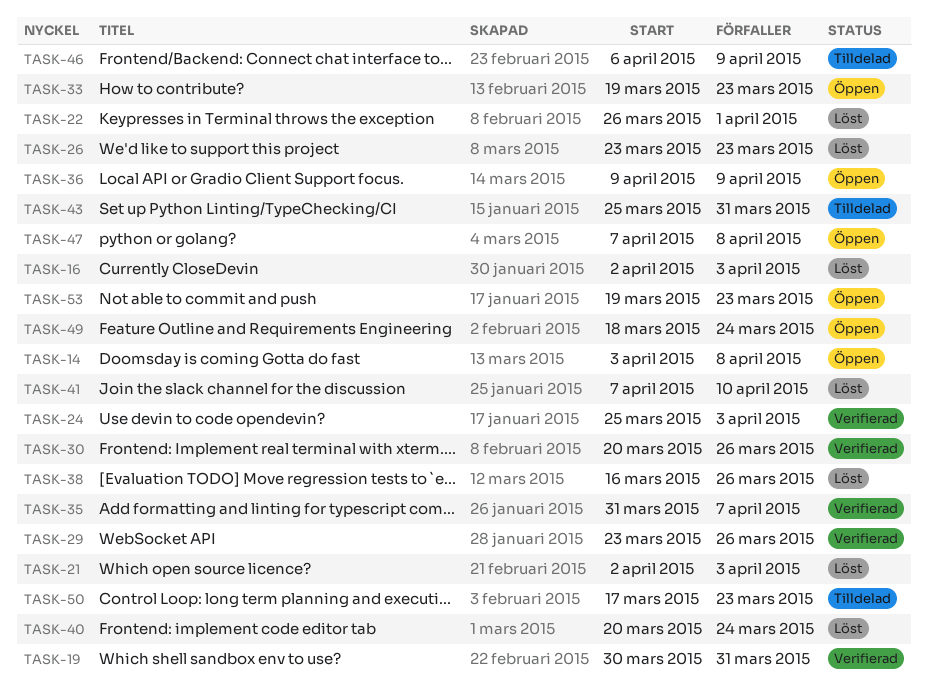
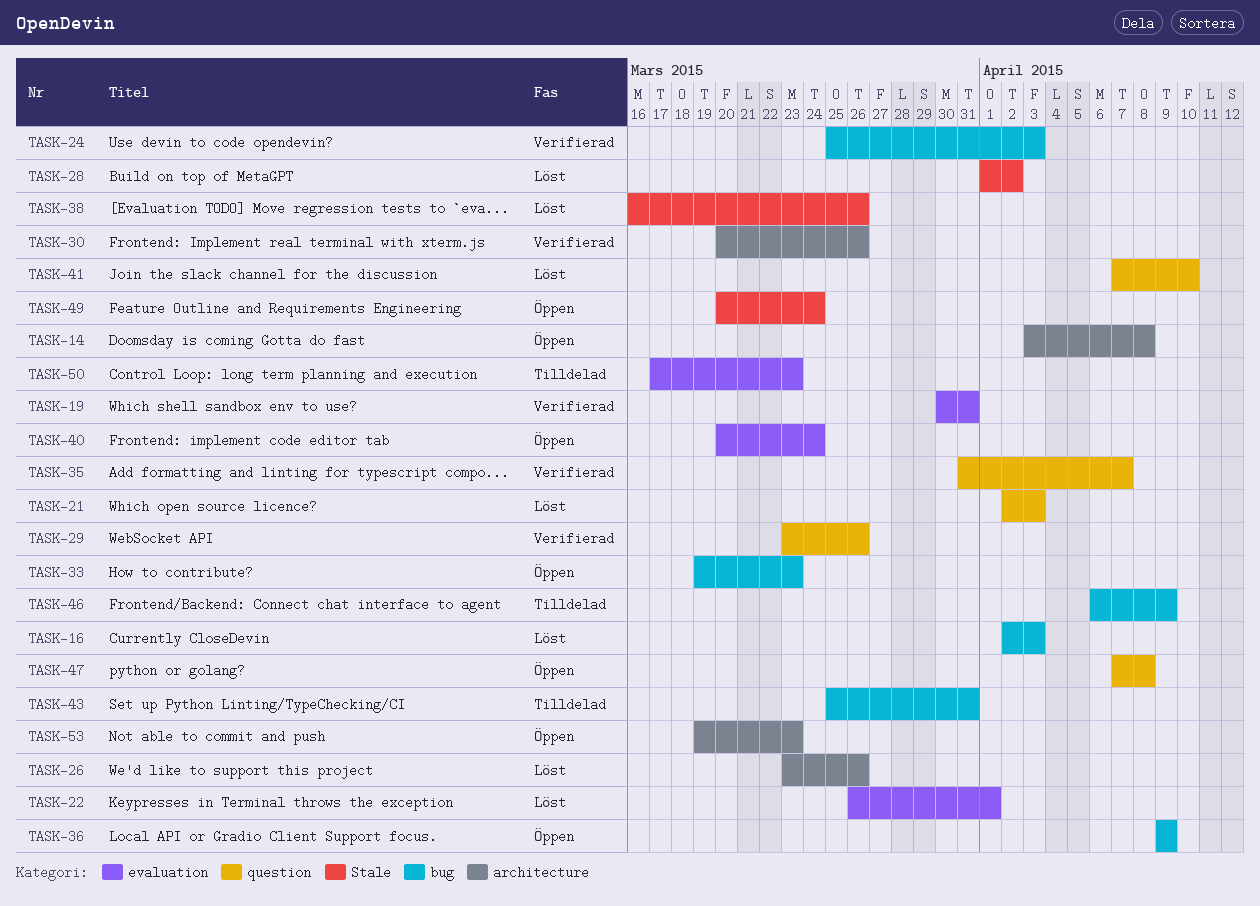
TASK-26, due: Mar 23 -> Mar 26
TASK-28: none -> present
TASK-40, status: Löst -> Öppen
TASK-49, start: Mar 18 -> Mar 20

